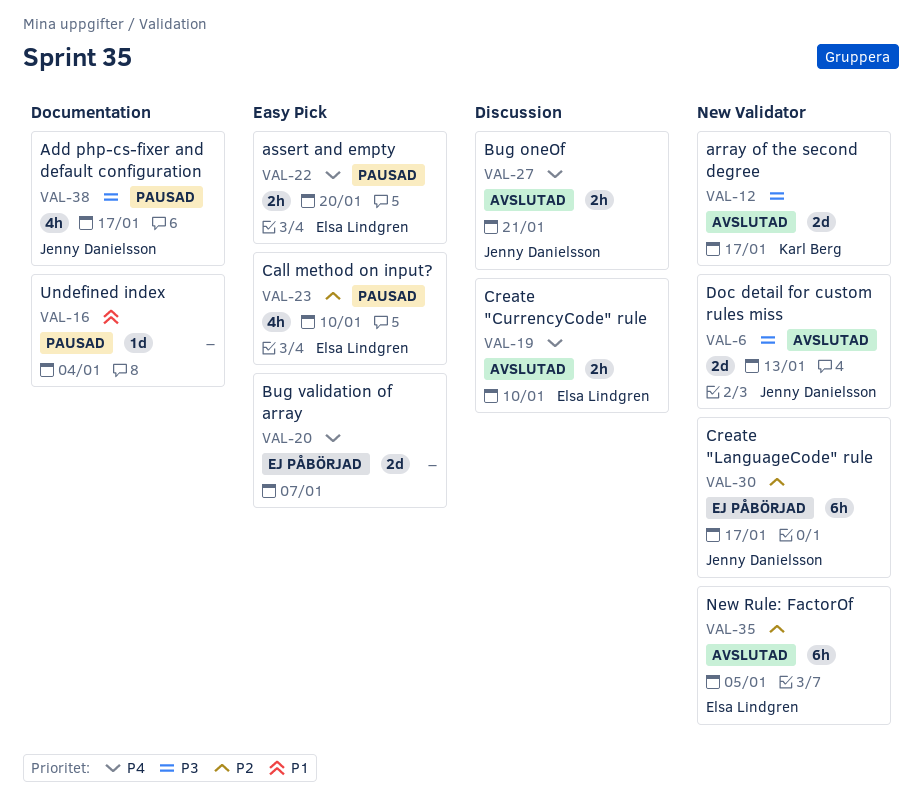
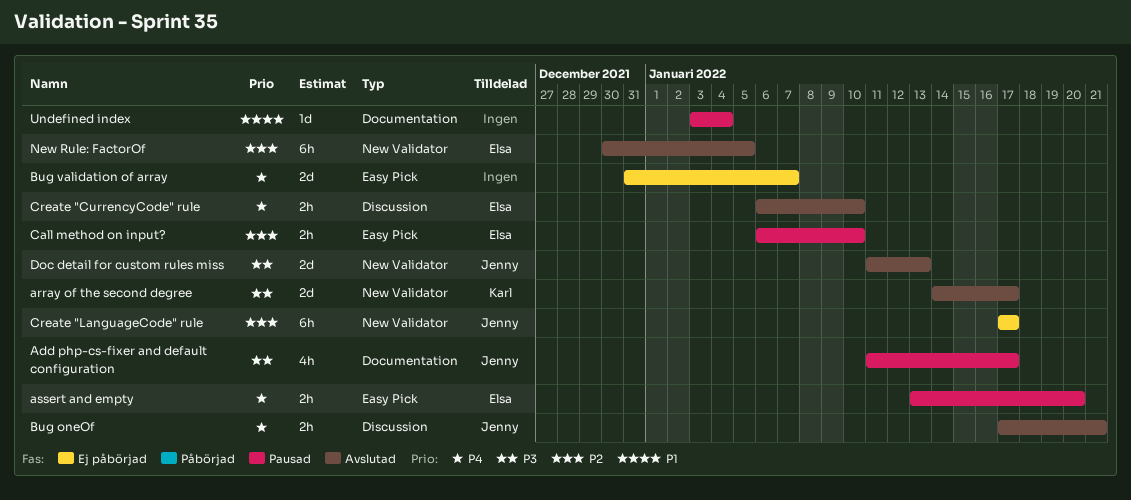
Call method on input?, estimate: 4h -> 2h

